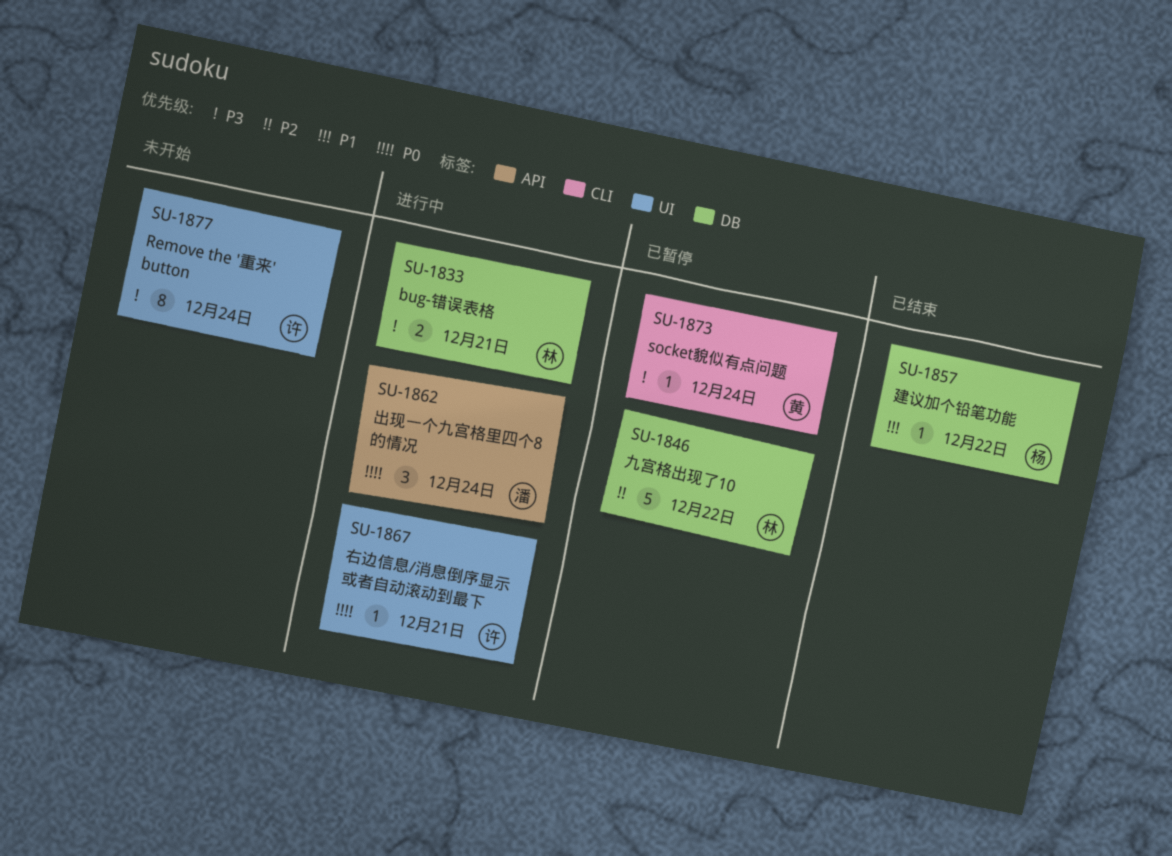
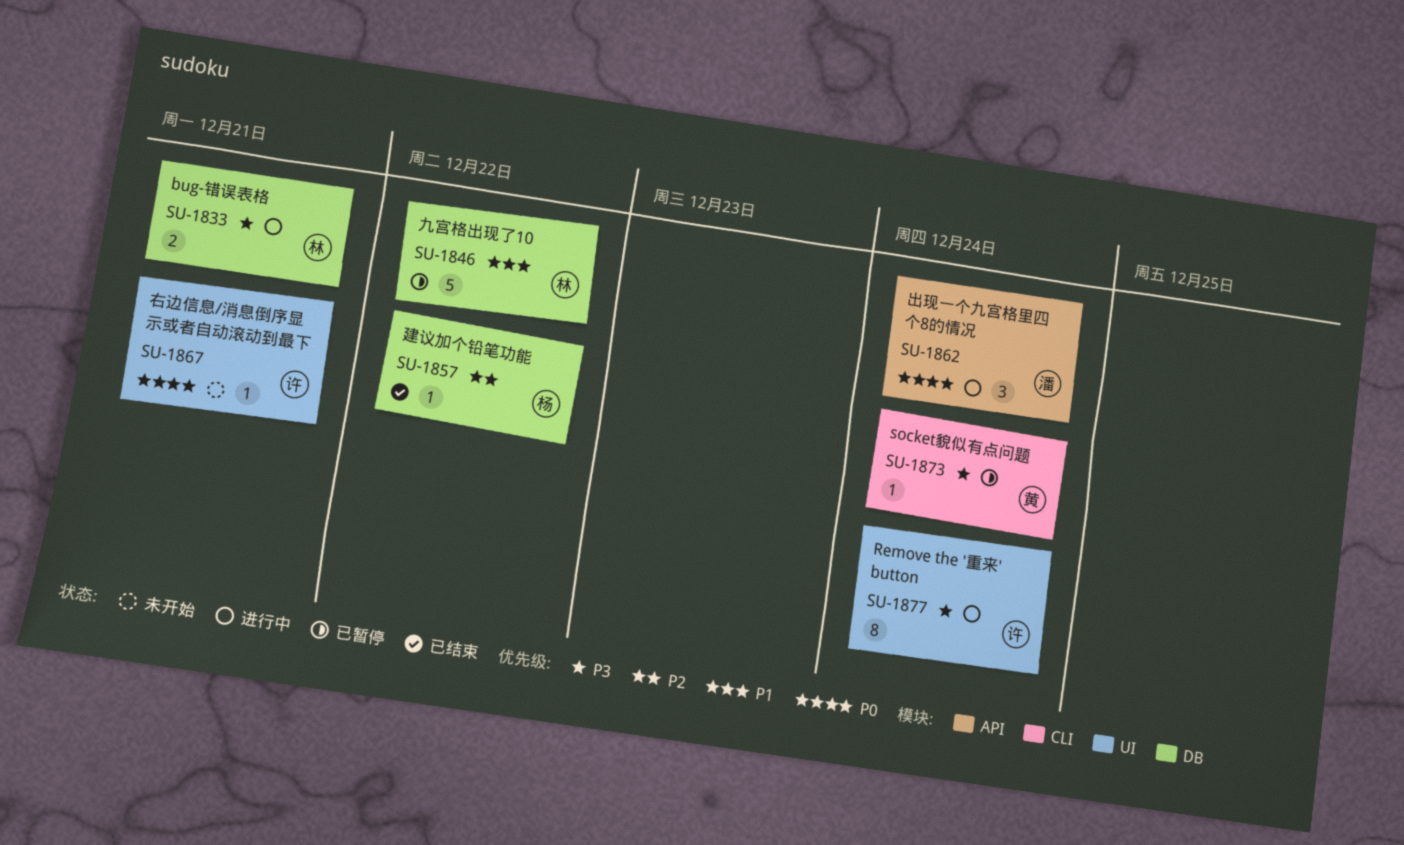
SU-1846, priority: P2 -> P1
SU-1857, priority: P1 -> P2
SU-1867, status: 进行中 -> 未开始
SU-1877, status: 未开始 -> 进行中

